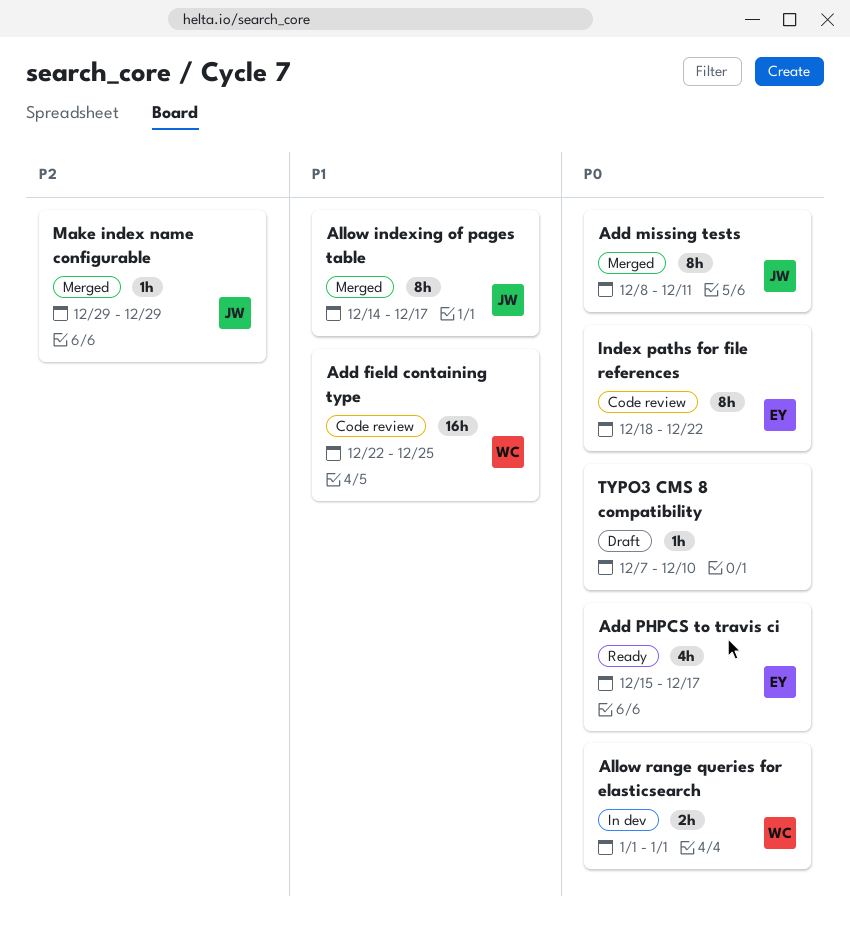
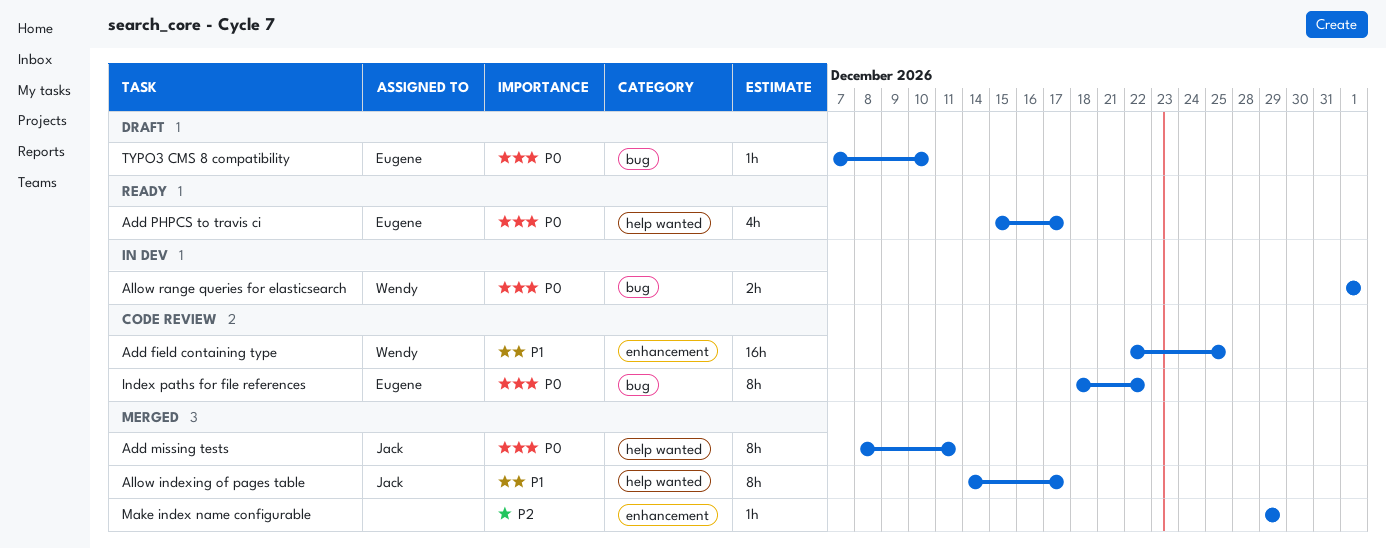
Make index name configurable, owner: Jack -> none
TYPO3 CMS 8 compatibility, owner: none -> Eugene

